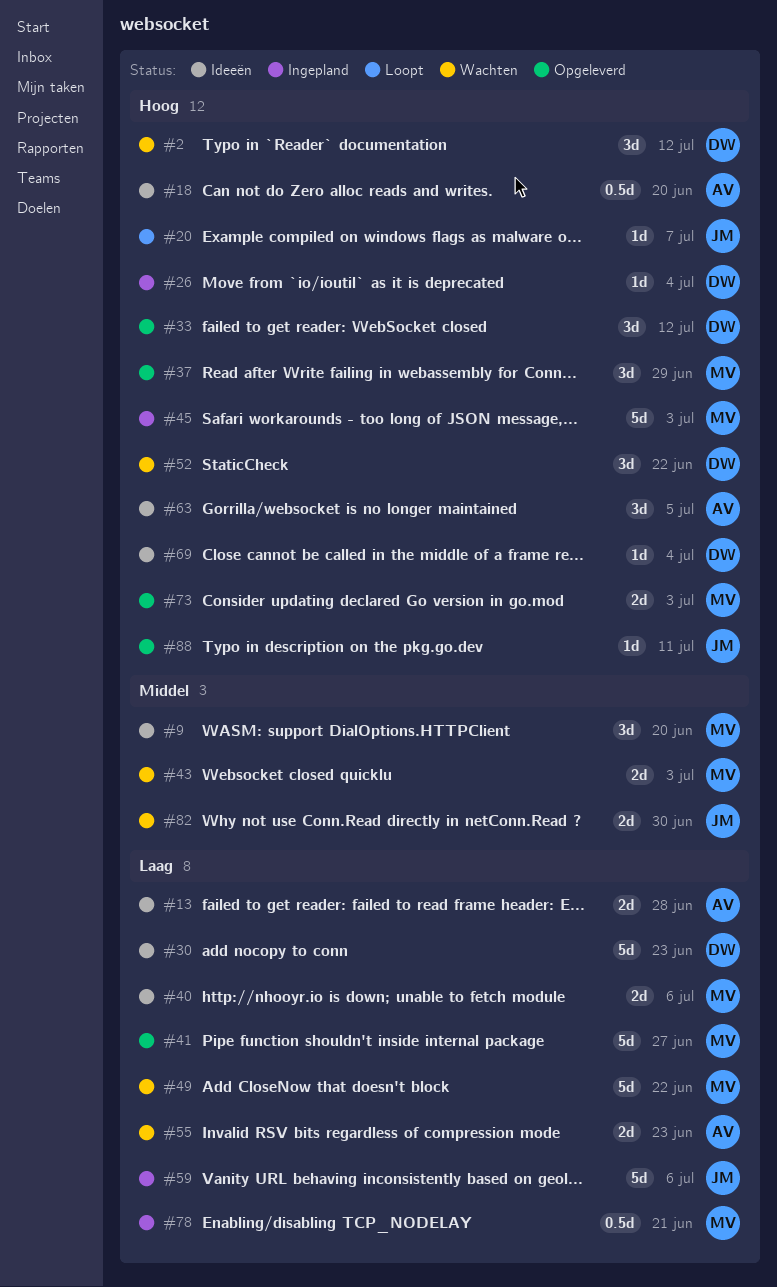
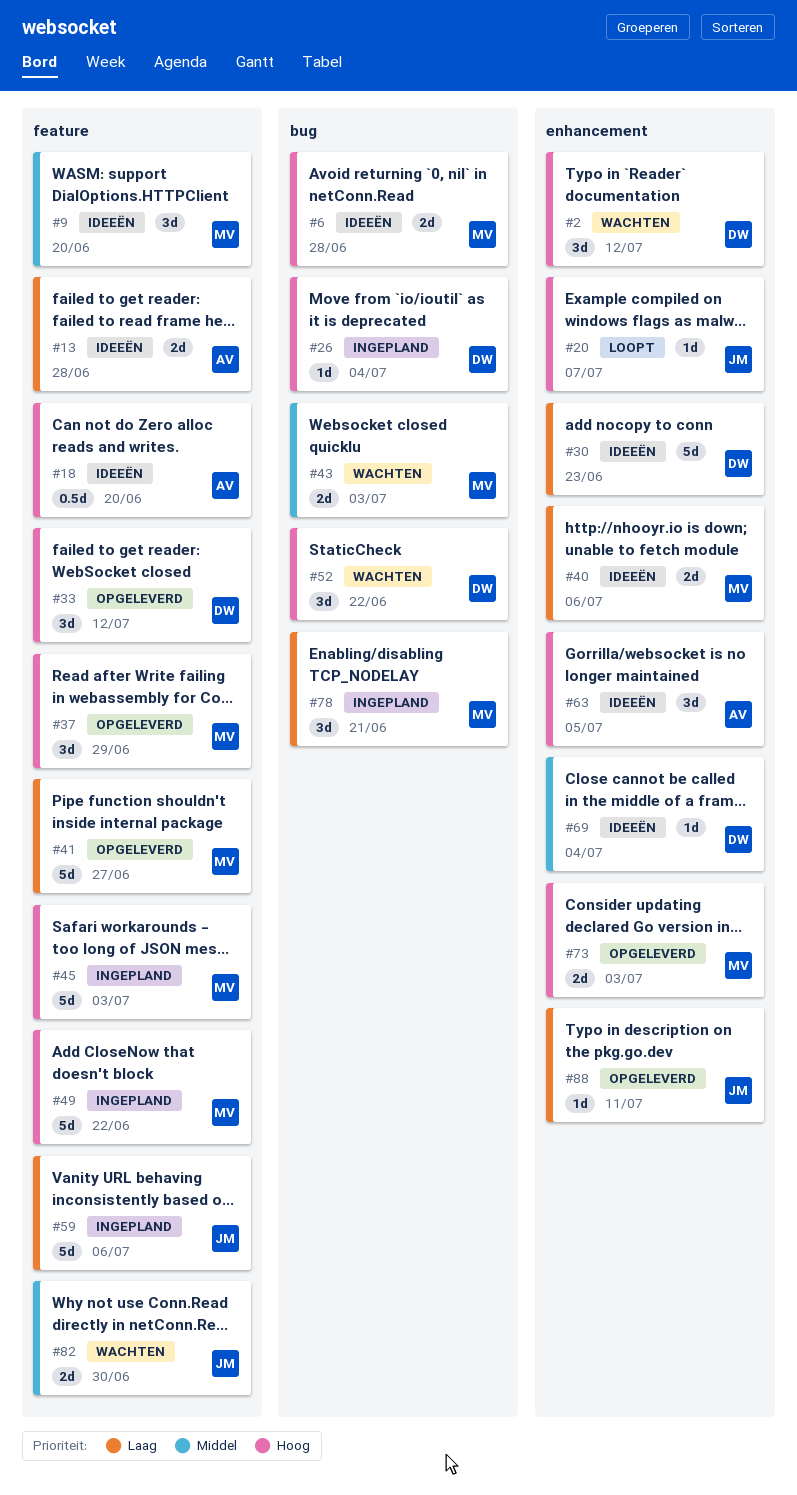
#6: none -> present
#49, status: Wachten -> Ingepland
#49, priority: Laag -> Hoog
#55: present -> none
#69, priority: Hoog -> Middel
#78, estimate: 0.5d -> 3d
#88, priority: Hoog -> Laag

